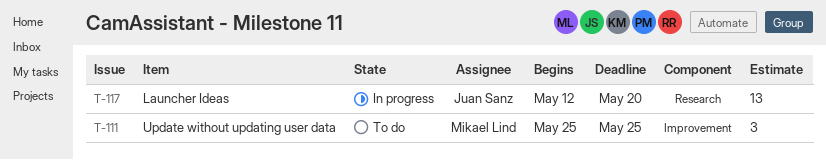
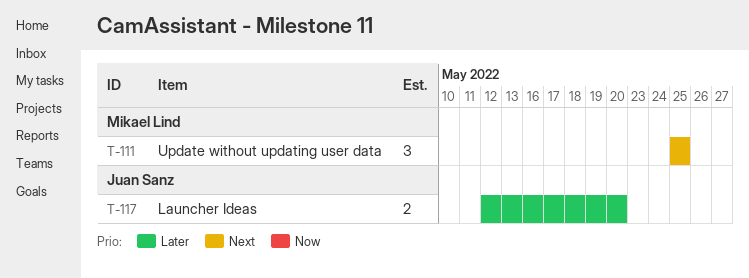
T-117, estimate: 13 -> 2

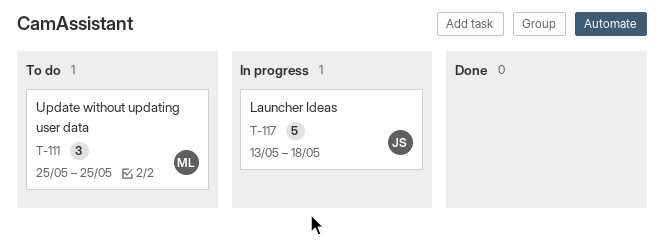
T-117, estimate: 2 -> 5
T-117, start: May 12 -> May 13
T-117, due: May 20 -> May 18

